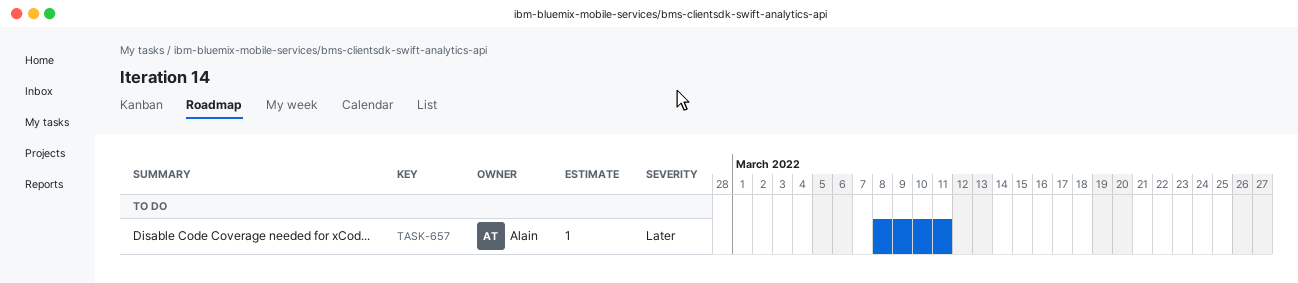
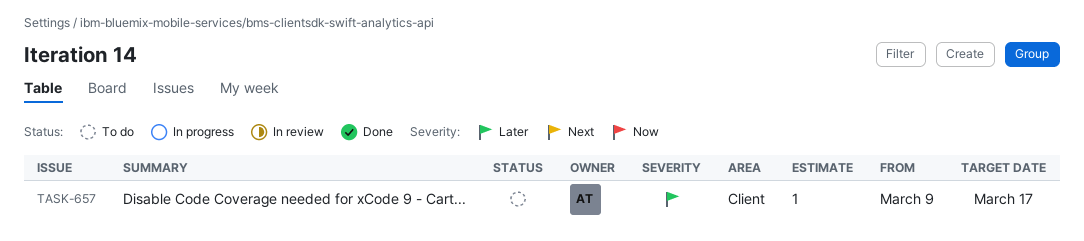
TASK-657, start: Mar 8 -> Mar 9
TASK-657, due: Mar 11 -> Mar 17

